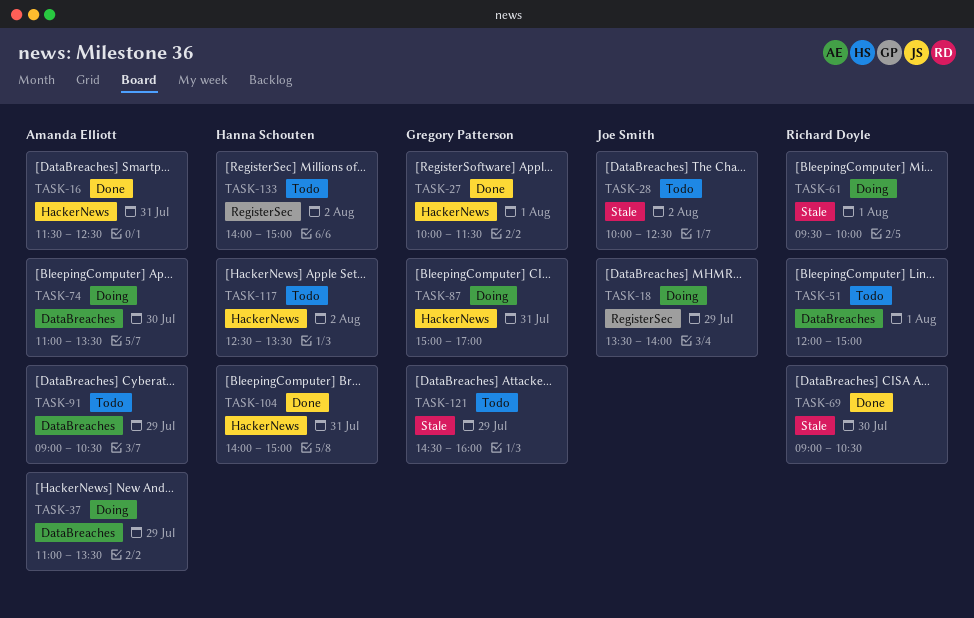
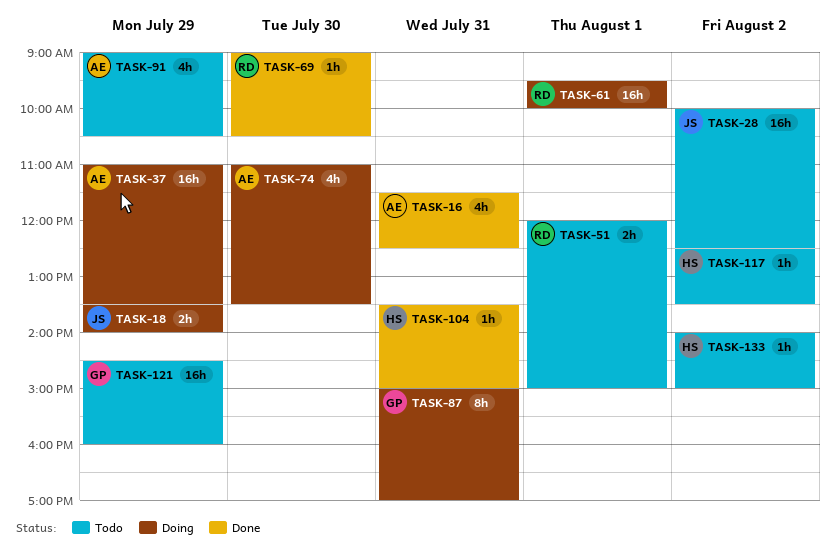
TASK-27: present -> none
TASK-104, begins: 14:00 -> 13:30

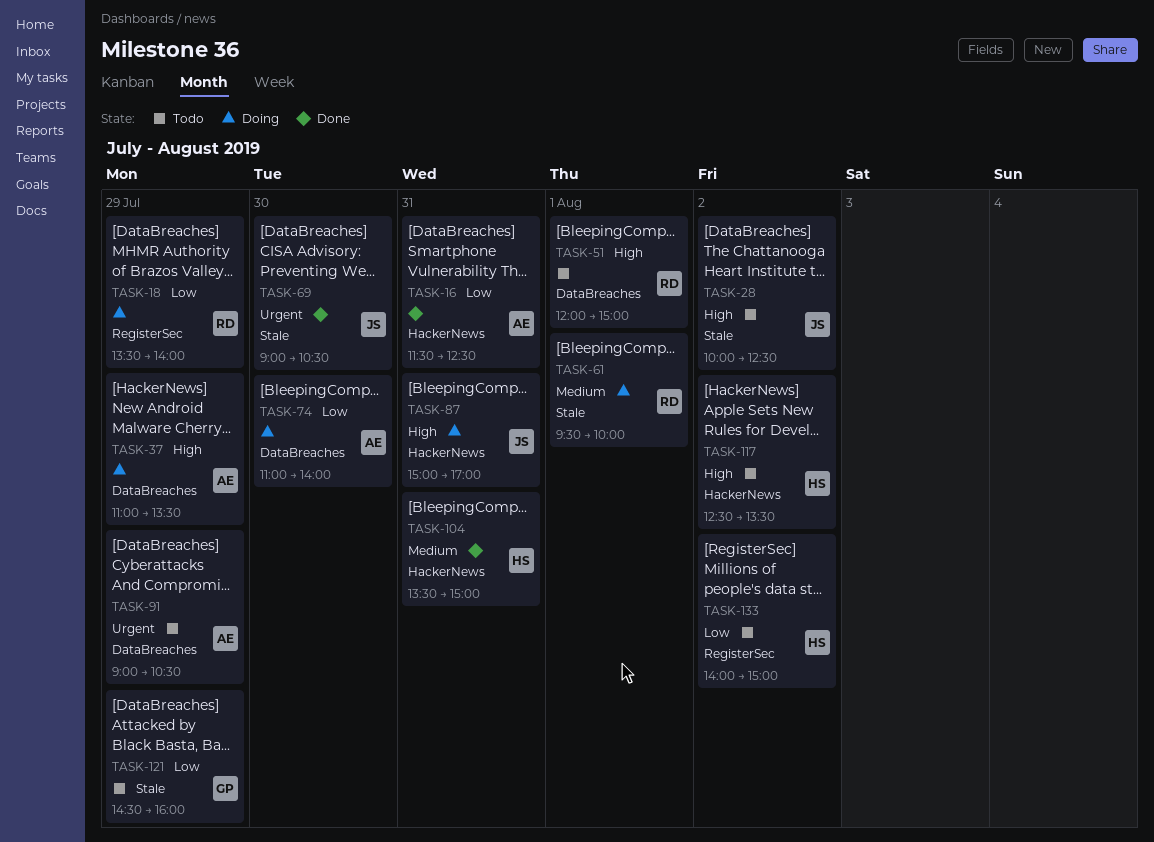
TASK-18, owner: JS -> RD
TASK-69, owner: RD -> JS
TASK-74, ends: 13:30 -> 14:00
TASK-87, owner: GP -> JS

